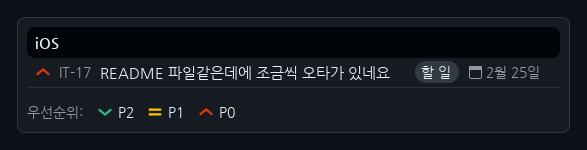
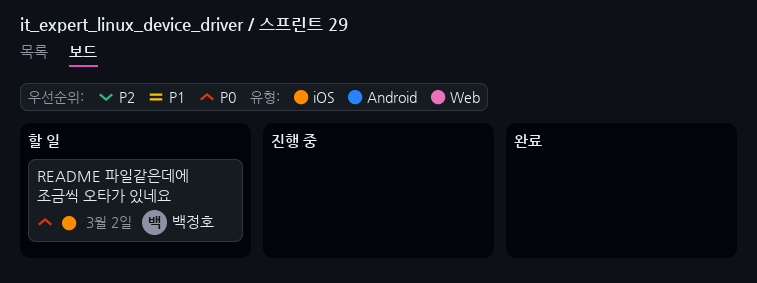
README 파일같은데에 조금씩 오타가 있네요, due: Feb 25 -> Mar 2

